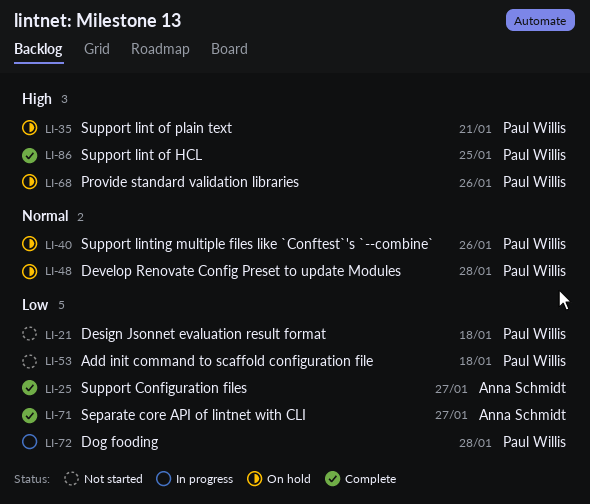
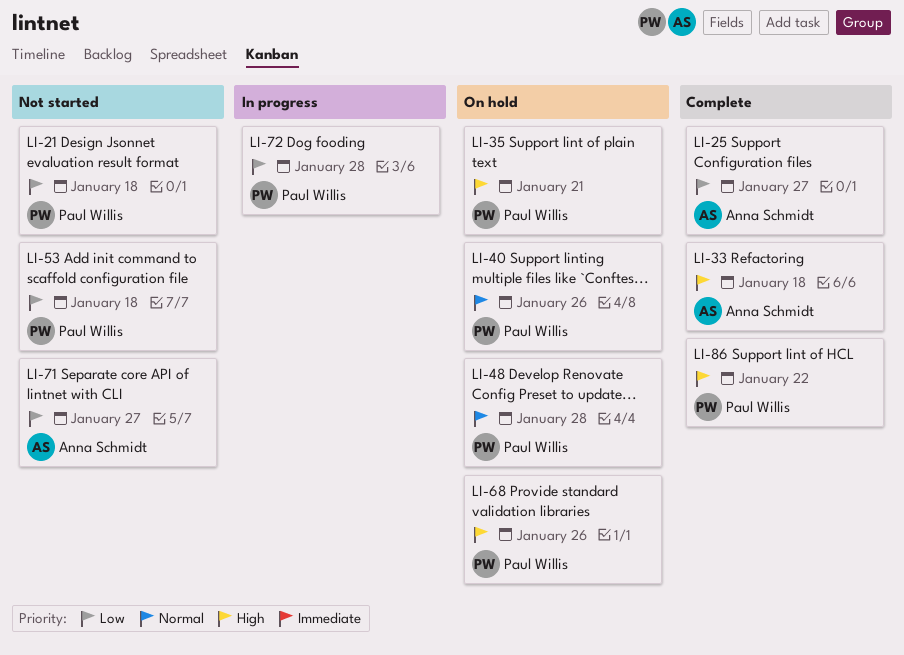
LI-33: none -> present
LI-71, status: Complete -> Not started
LI-86, due: Jan 25 -> Jan 22

